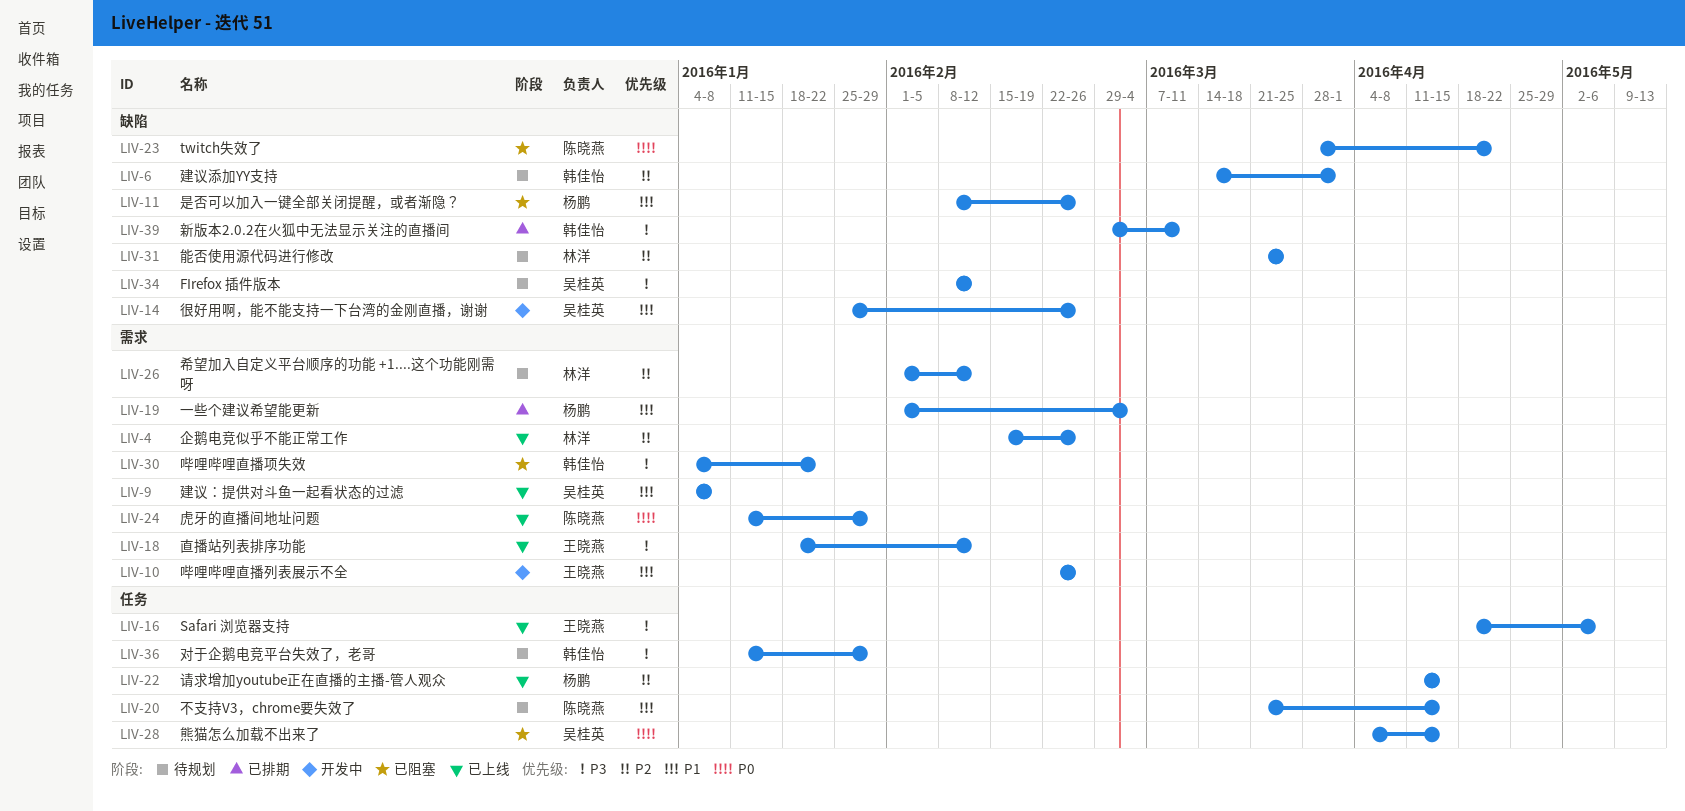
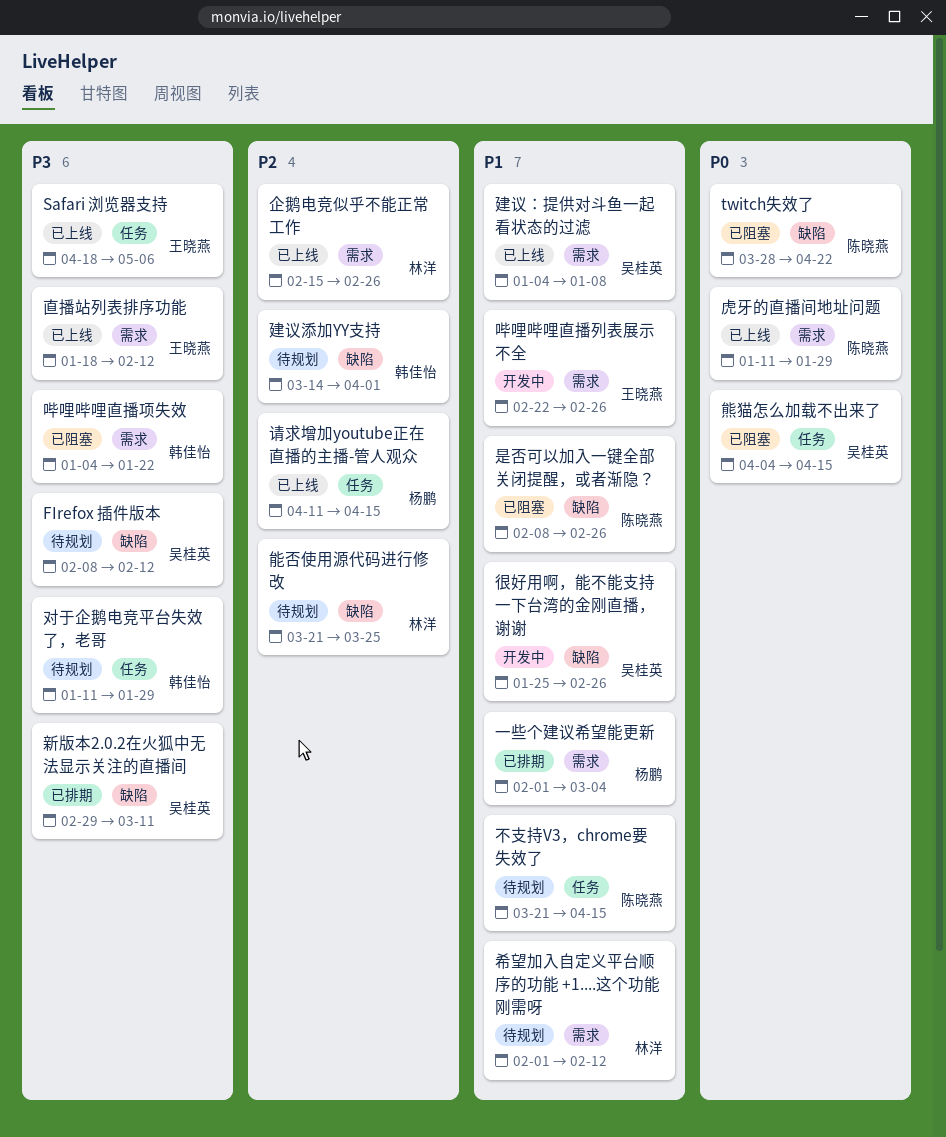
希望加入自定义平台顺序的功能 +1....这个功能刚需呀, priority: P2 -> P1
新版本2.0.2在火狐中无法显示关注的直播间, owner: 韩佳怡 -> 吴桂英
是否可以加入一键全部关闭提醒，或者渐隐？, owner: 杨鹏 -> 陈晓燕

